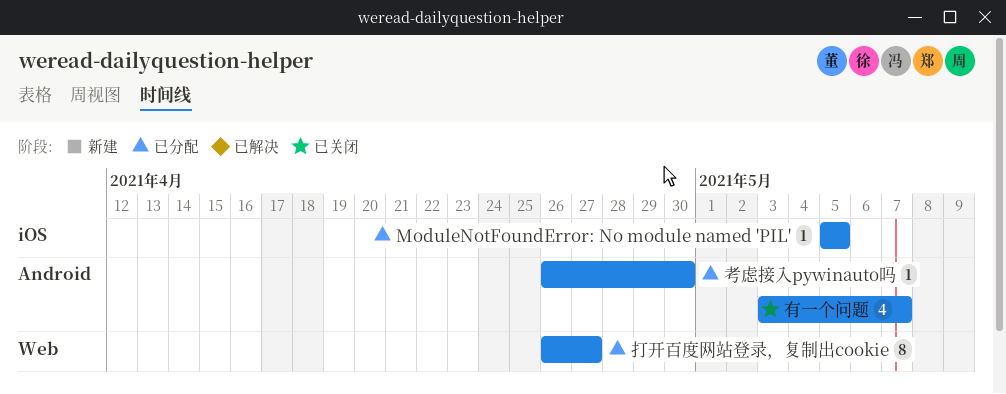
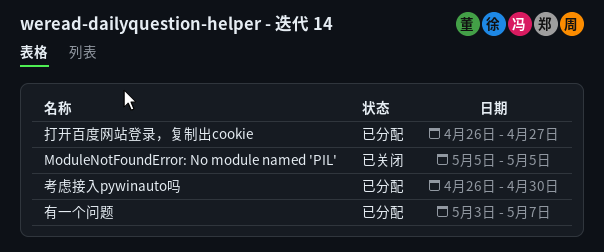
ModuleNotFoundError: No module named 'PIL', status: 已分配 -> 已关闭
有一个问题, status: 已关闭 -> 已分配

